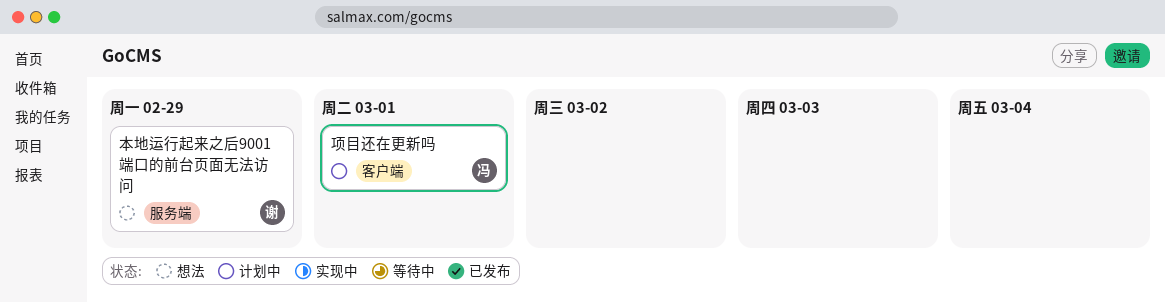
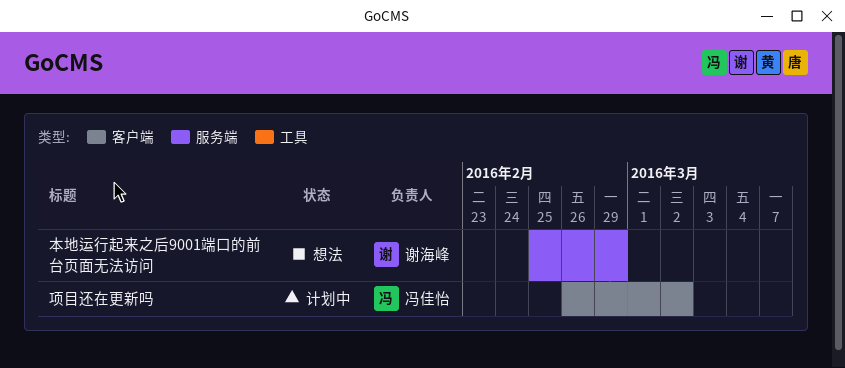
项目还在更新吗, due: Mar 1 -> Mar 2

